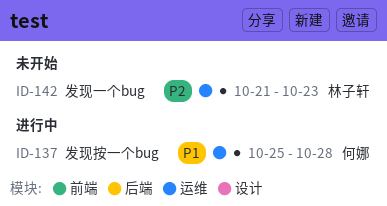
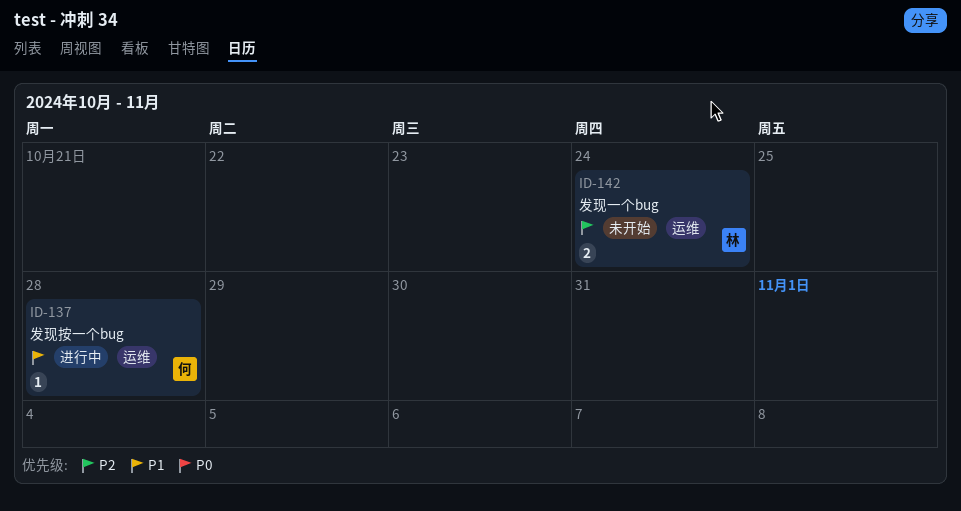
ID-142, estimate: 1 -> 2
ID-142, due: Oct 23 -> Oct 24

